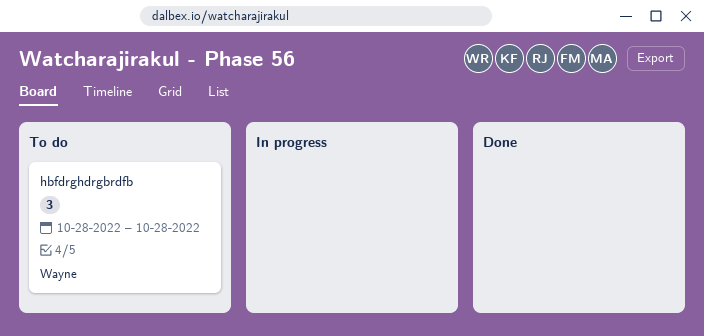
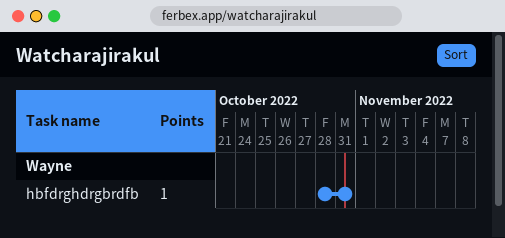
hbfdrghdrgbrdfb, estimate: 3 -> 1
hbfdrghdrgbrdfb, due: Oct 28 -> Oct 31

